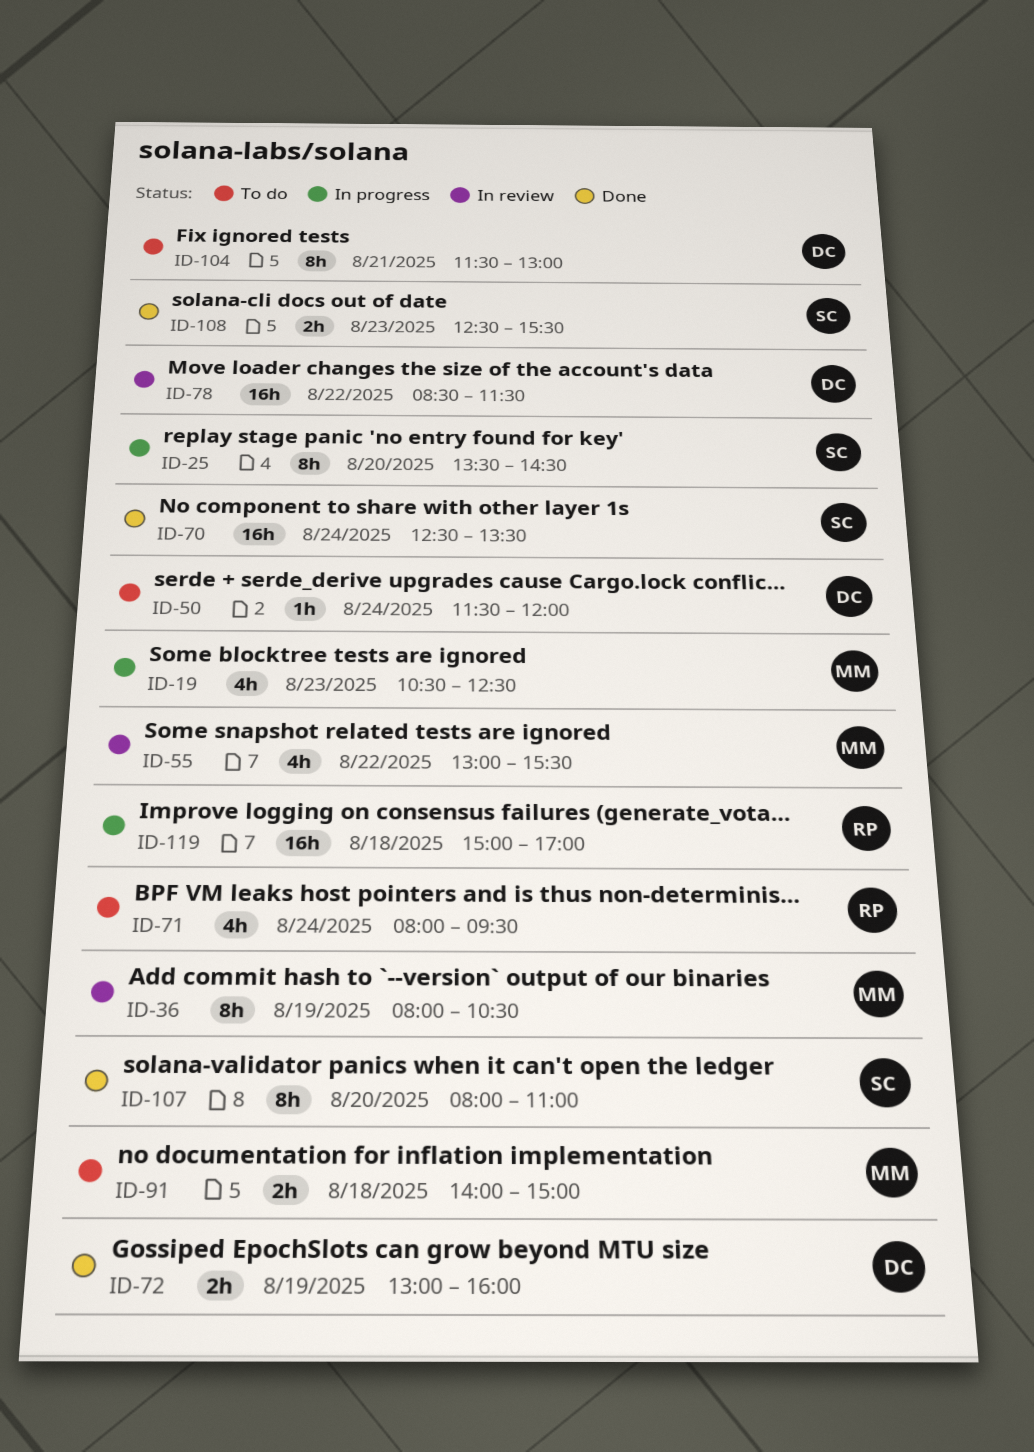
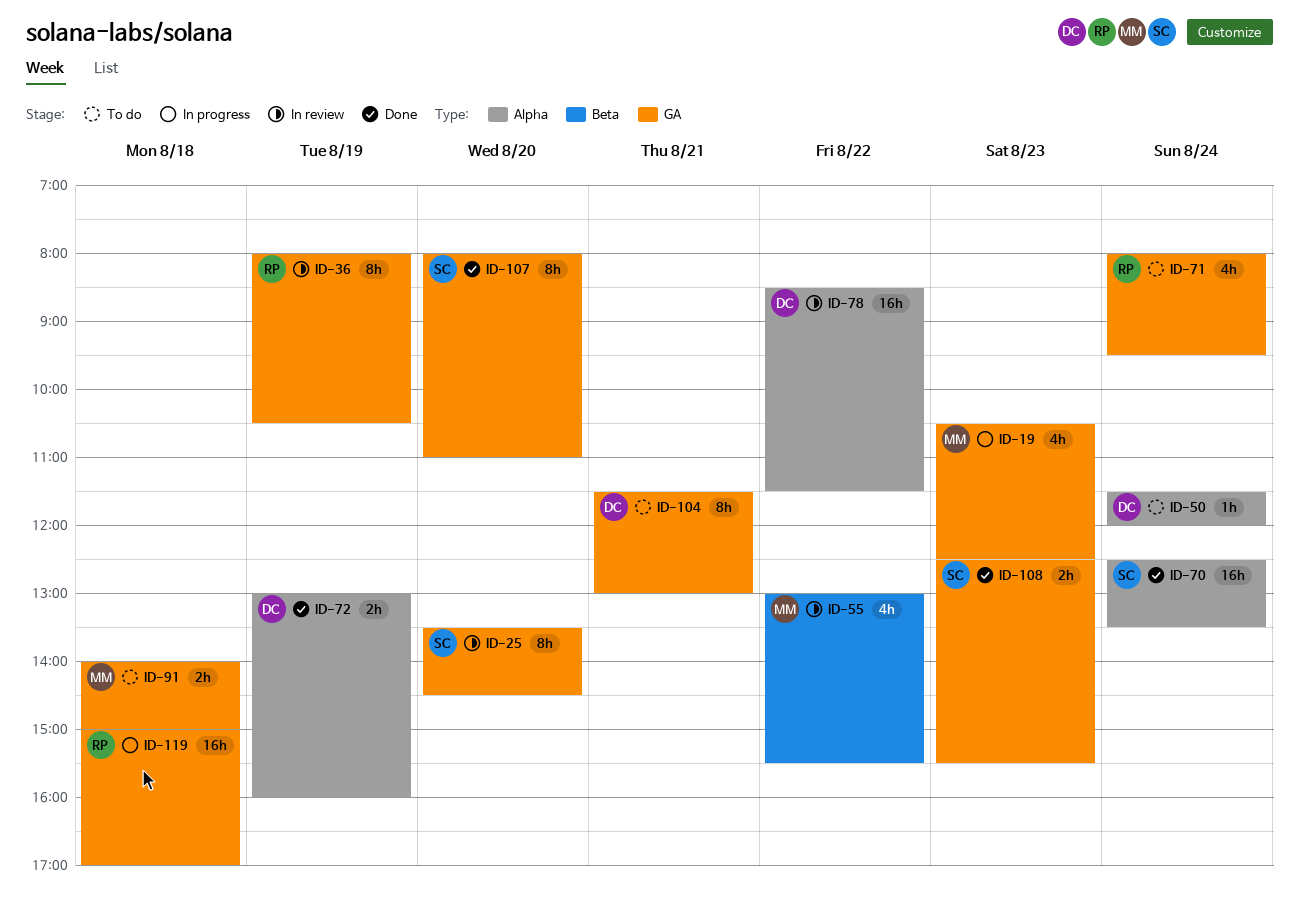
ID-25, status: In progress -> In review
ID-36, owner: MM -> RP

